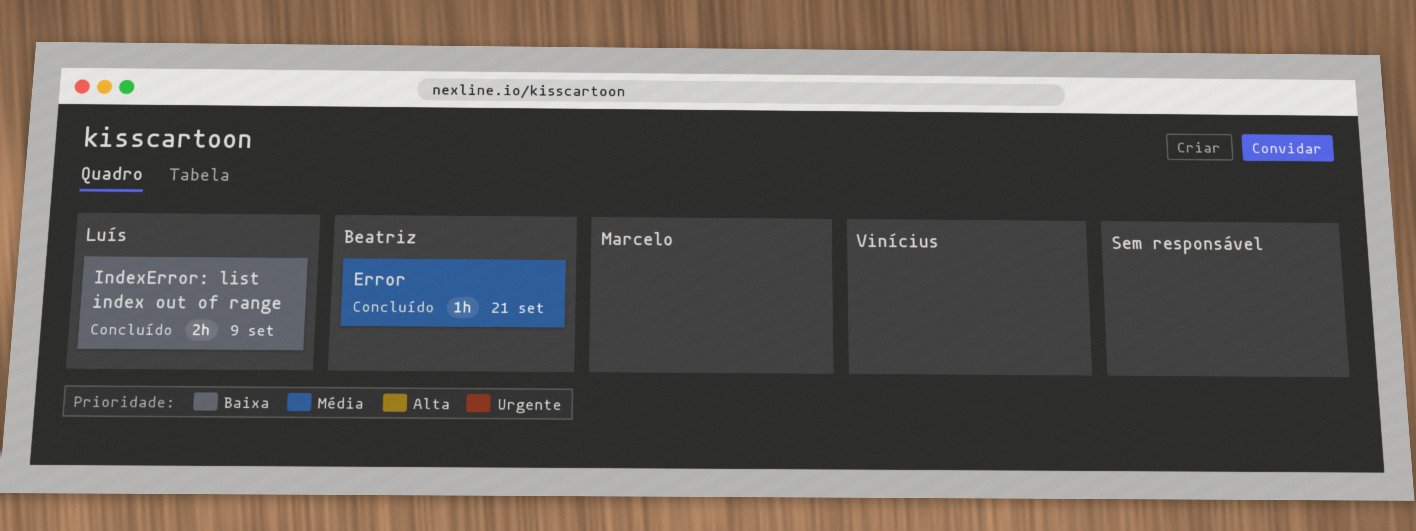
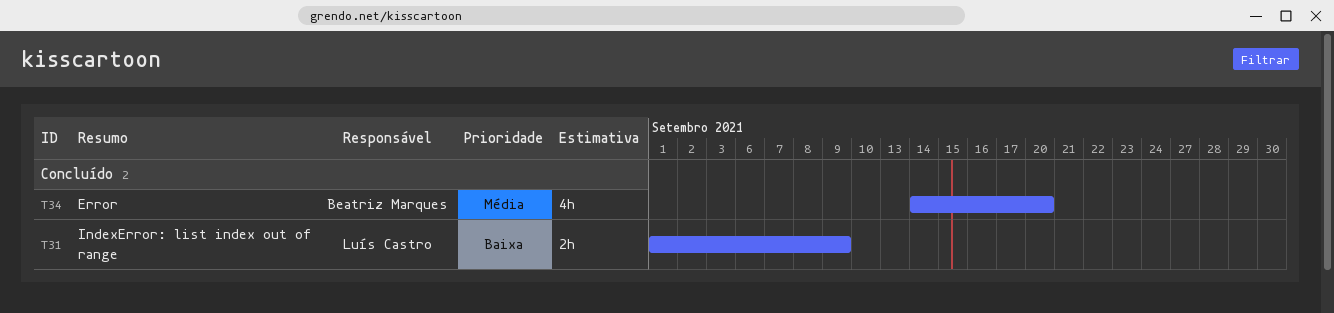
Error, estimate: 1h -> 4h
Error, due: Sep 21 -> Sep 20

